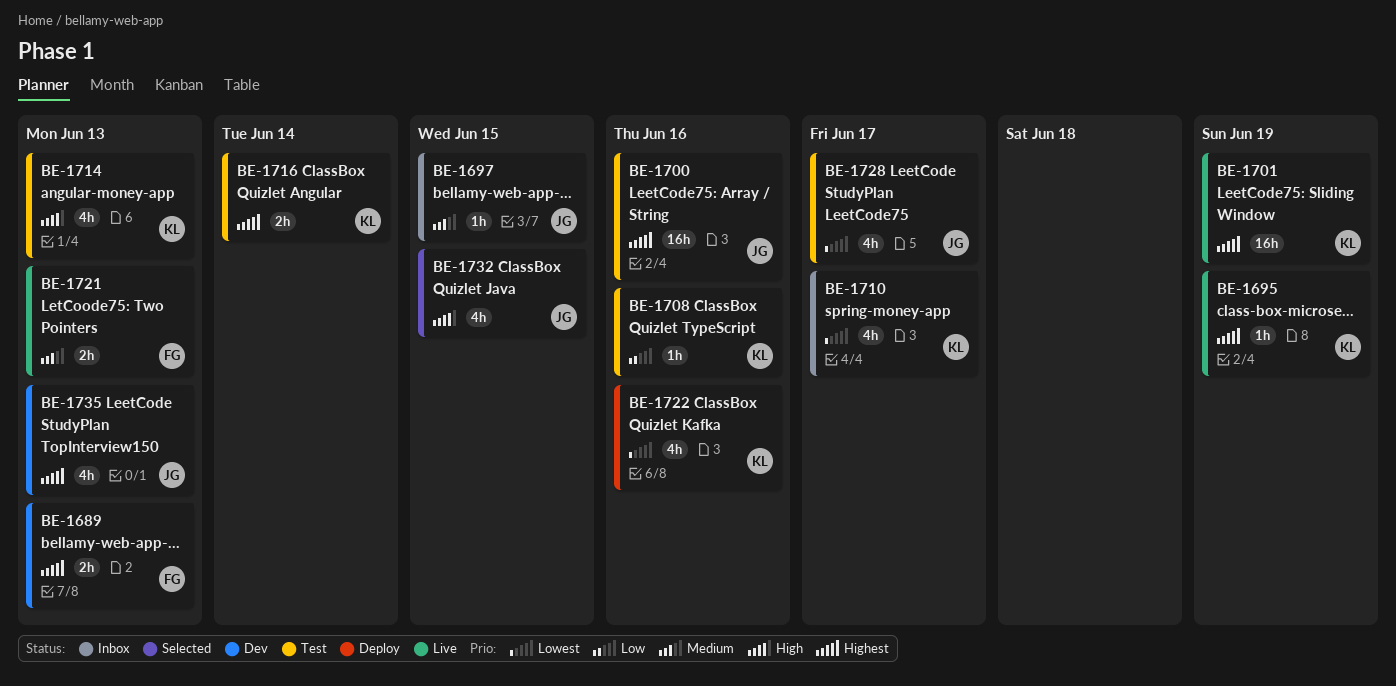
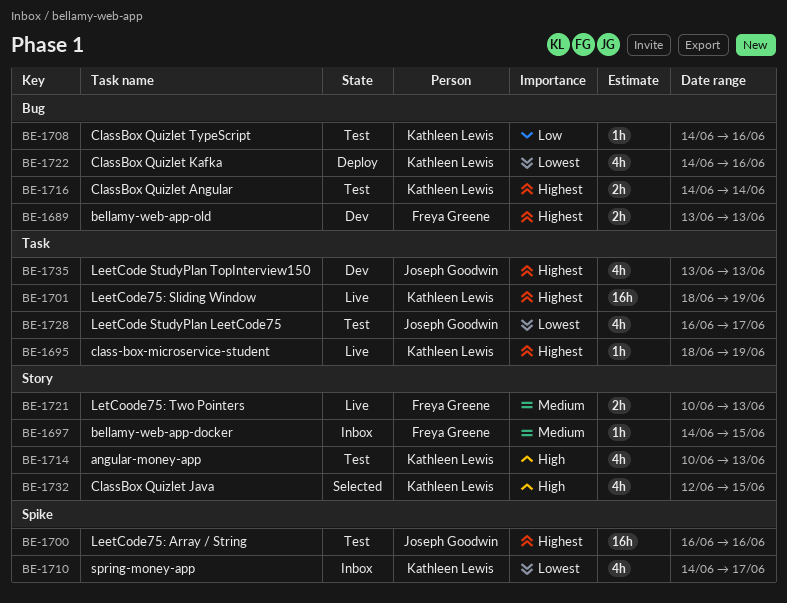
BE-1697, owner: Joseph Goodwin -> Freya Greene
BE-1732, owner: Joseph Goodwin -> Kathleen Lewis

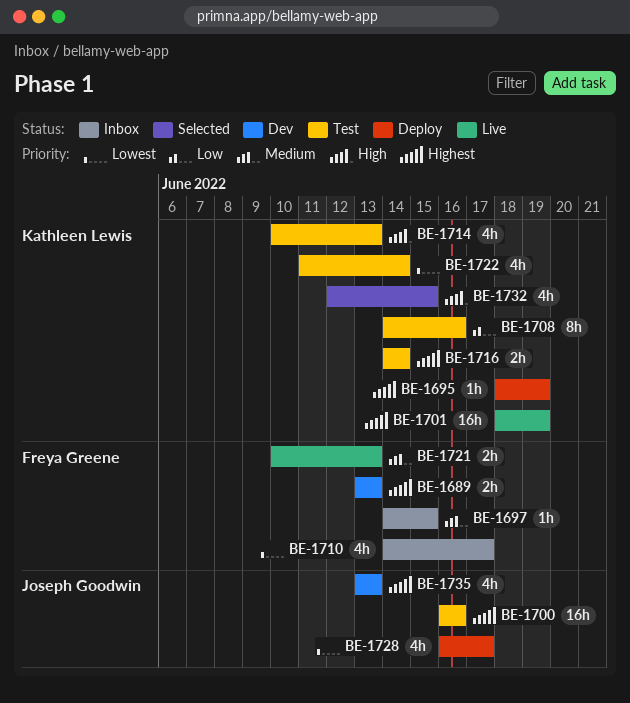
BE-1695, status: Live -> Deploy
BE-1708, estimate: 1h -> 8h
BE-1710, owner: Kathleen Lewis -> Freya Greene
BE-1722, status: Deploy -> Test
BE-1722, start: Jun 14 -> Jun 11
BE-1722, due: Jun 16 -> Jun 14
BE-1728, status: Test -> Deploy

